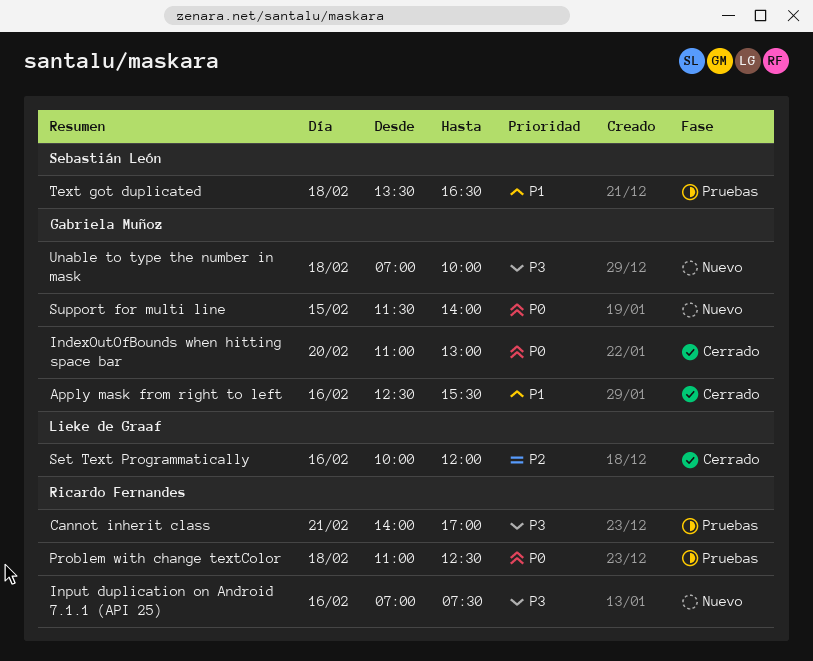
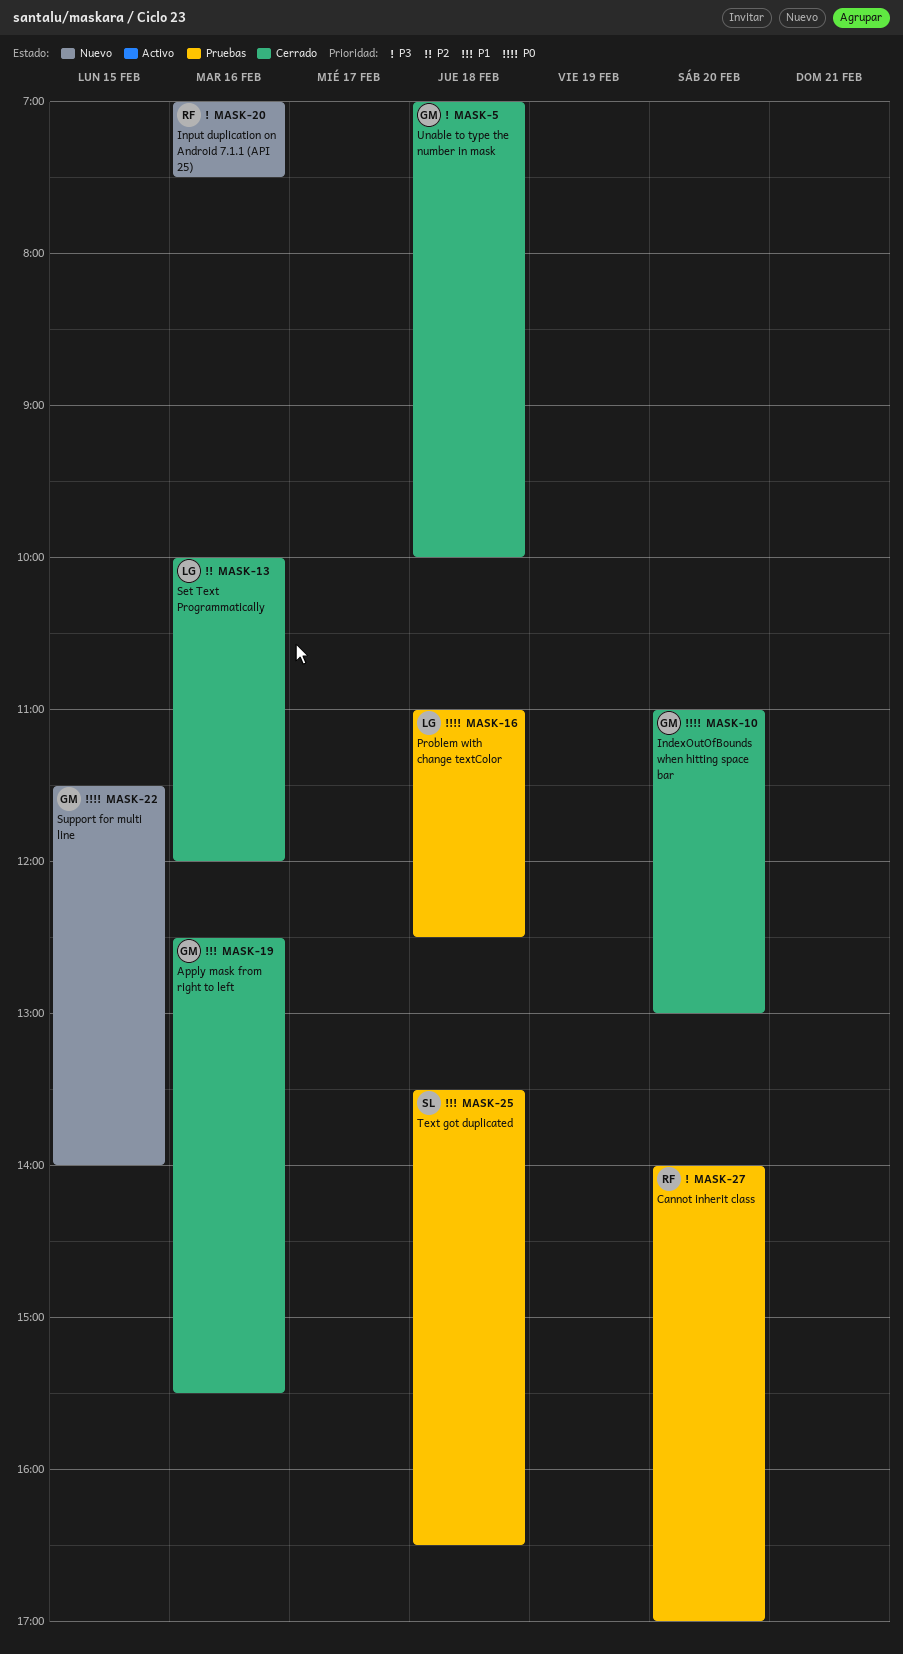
Cannot inherit class, day: Feb 21 -> Feb 20
Problem with change textColor, owner: Ricardo Fernandes -> Lieke de Graaf
Unable to type the number in mask, status: Nuevo -> Cerrado

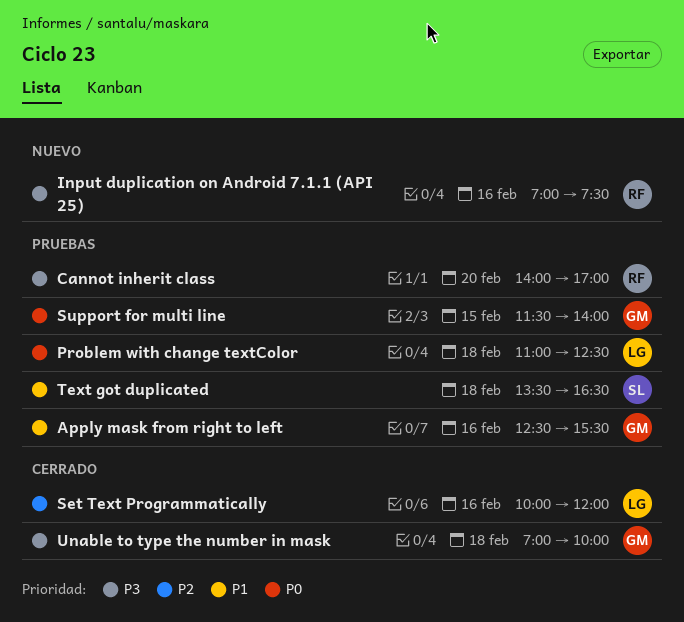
Apply mask from right to left, status: Cerrado -> Pruebas
IndexOutOfBounds when hitting space bar: present -> none
Support for multi line, status: Nuevo -> Pruebas

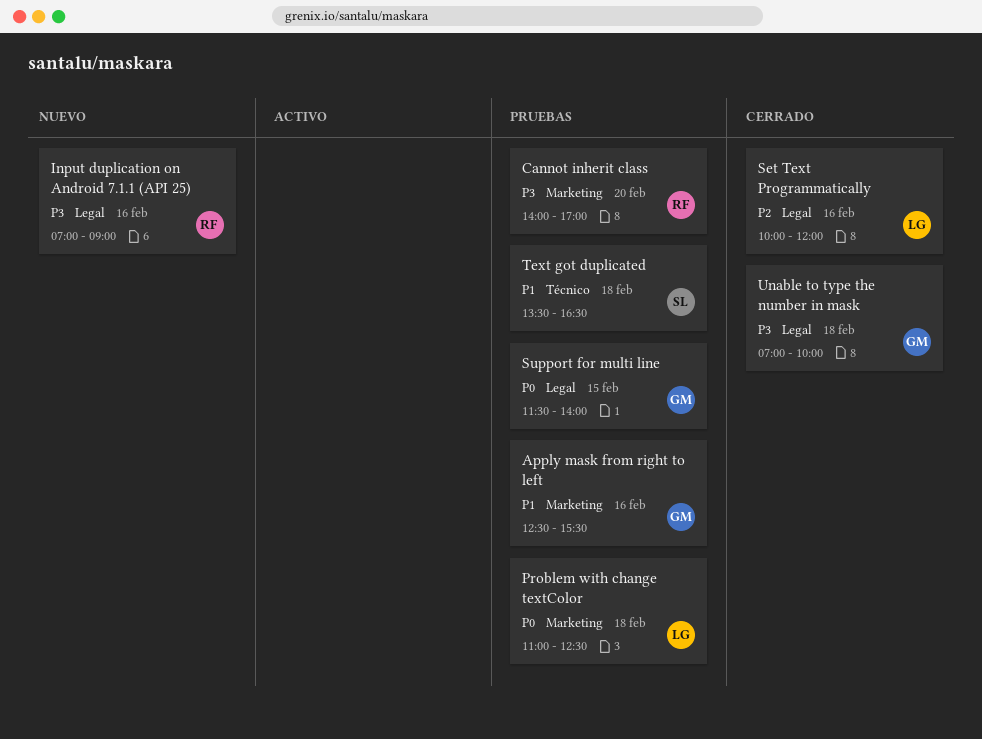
Input duplication on Android 7.1.1 (API 25), ends: 07:30 -> 09:00

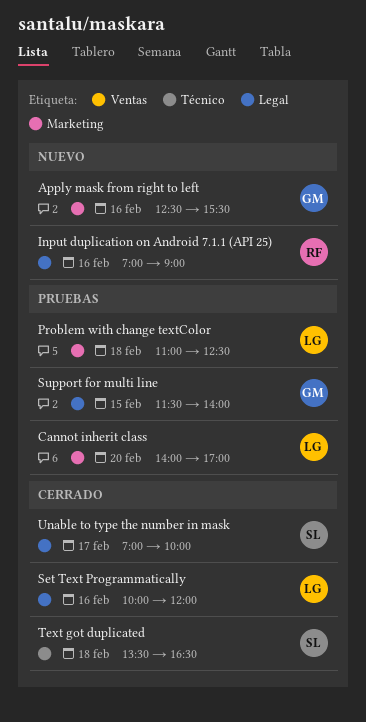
Apply mask from right to left, status: Pruebas -> Nuevo
Cannot inherit class, owner: RF -> LG
Text got duplicated, status: Pruebas -> Cerrado
Unable to type the number in mask, owner: GM -> SL
Unable to type the number in mask, day: Feb 18 -> Feb 17

